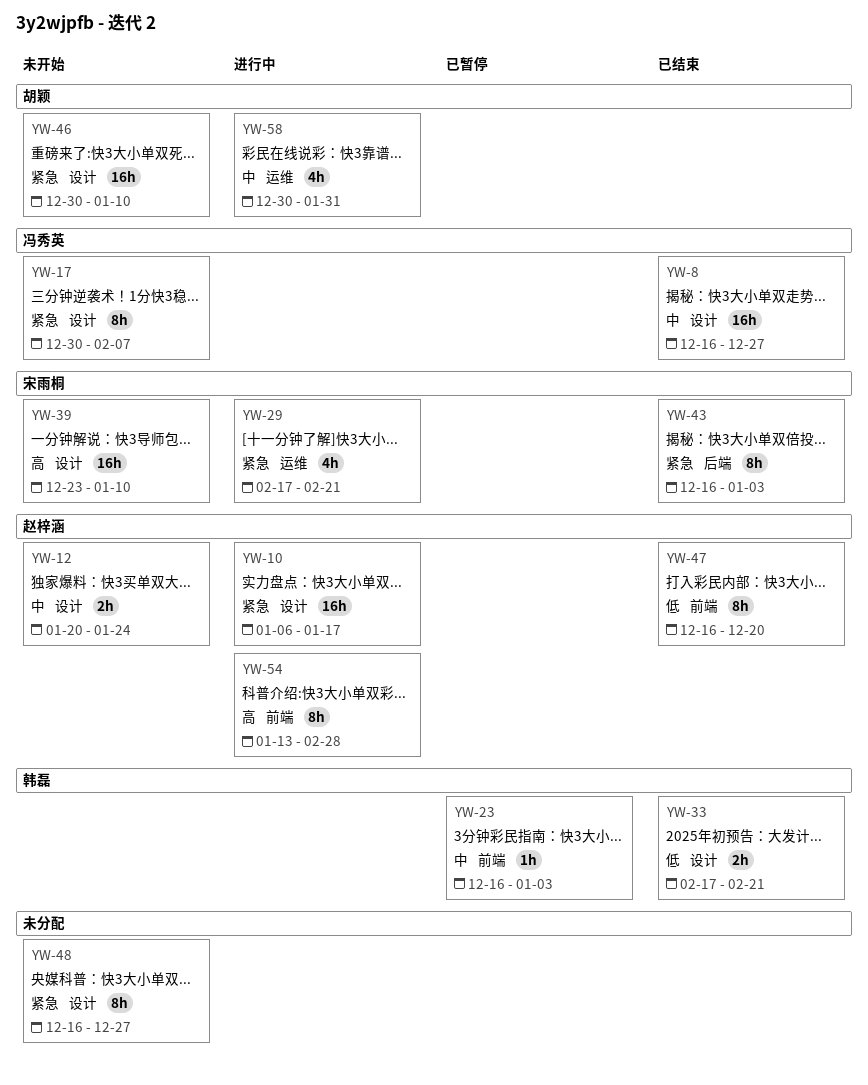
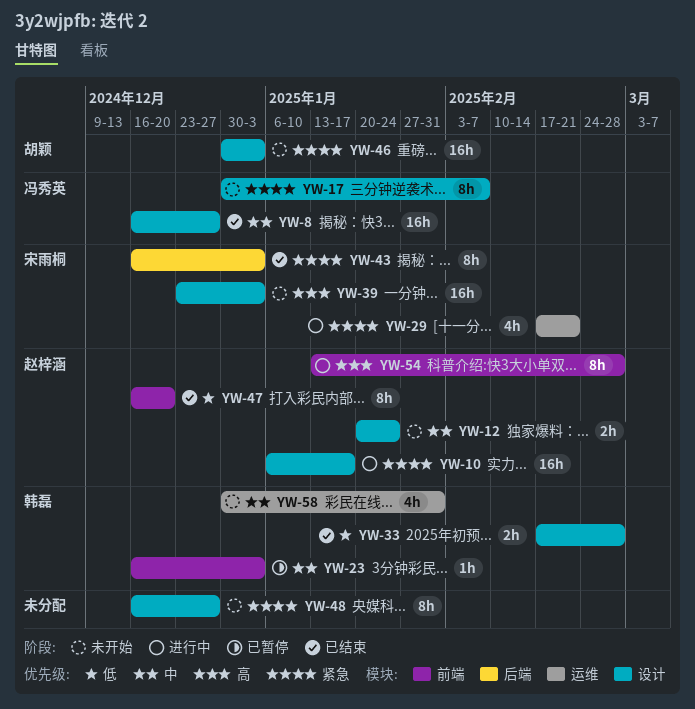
YW-33, due: Feb 21 -> Feb 28
YW-39, due: Jan 10 -> Jan 3
YW-46, due: Jan 10 -> Jan 3
YW-58, status: 进行中 -> 未开始
YW-58, owner: 胡颖 -> 韩磊

